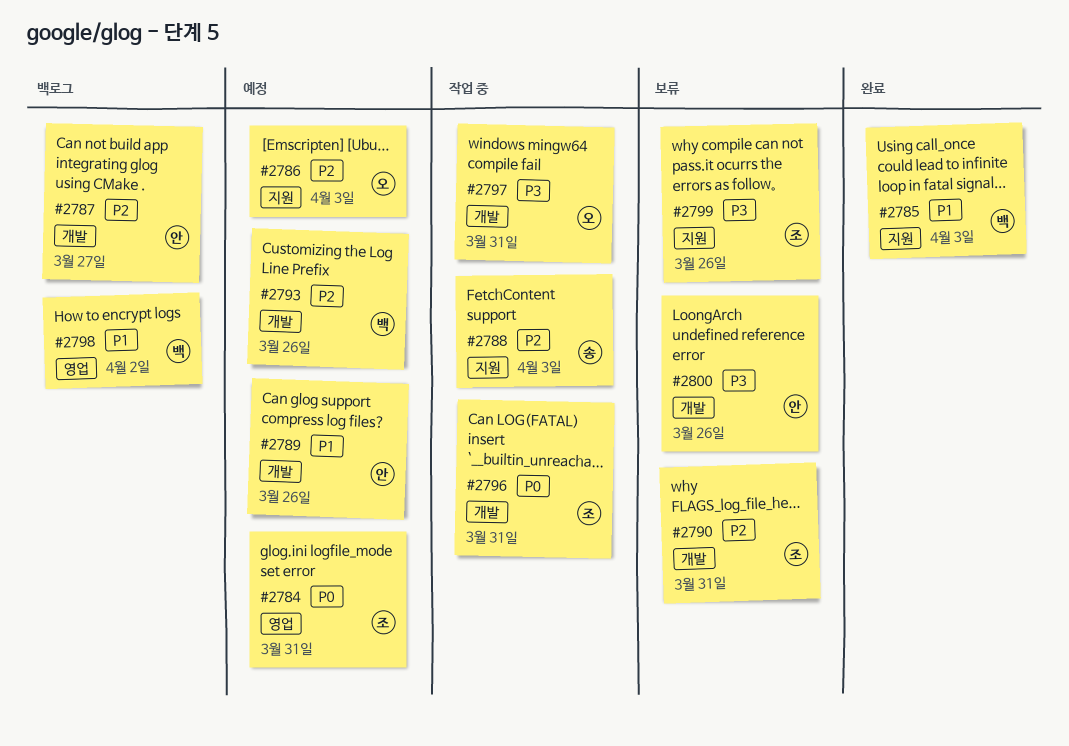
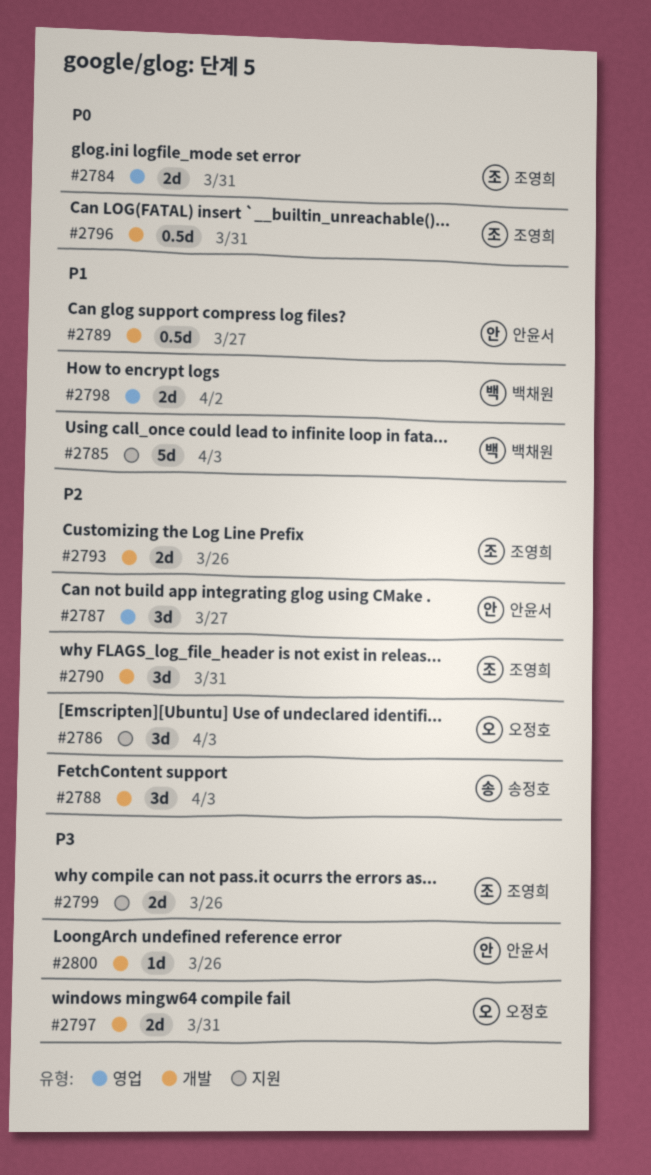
#2787, label: 개발 -> 영업
#2788, label: 지원 -> 개발
#2789, due: Mar 26 -> Mar 27
#2793, owner: 백채원 -> 조영희

